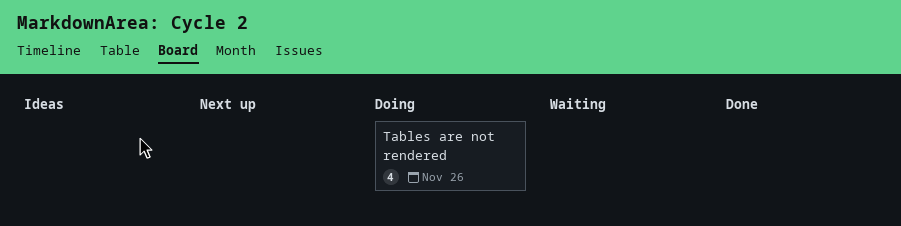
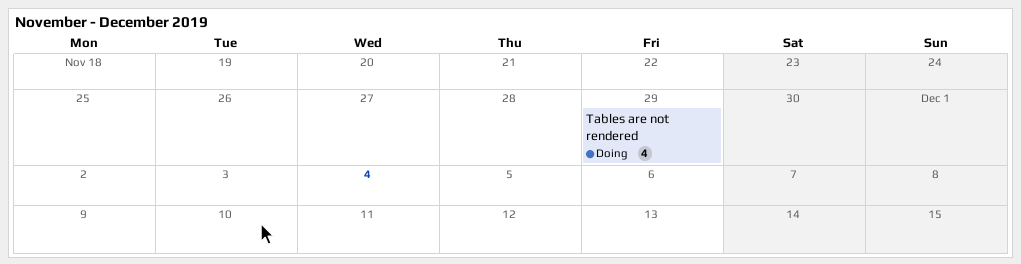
Tables are not rendered, due: Nov 26 -> Nov 29

